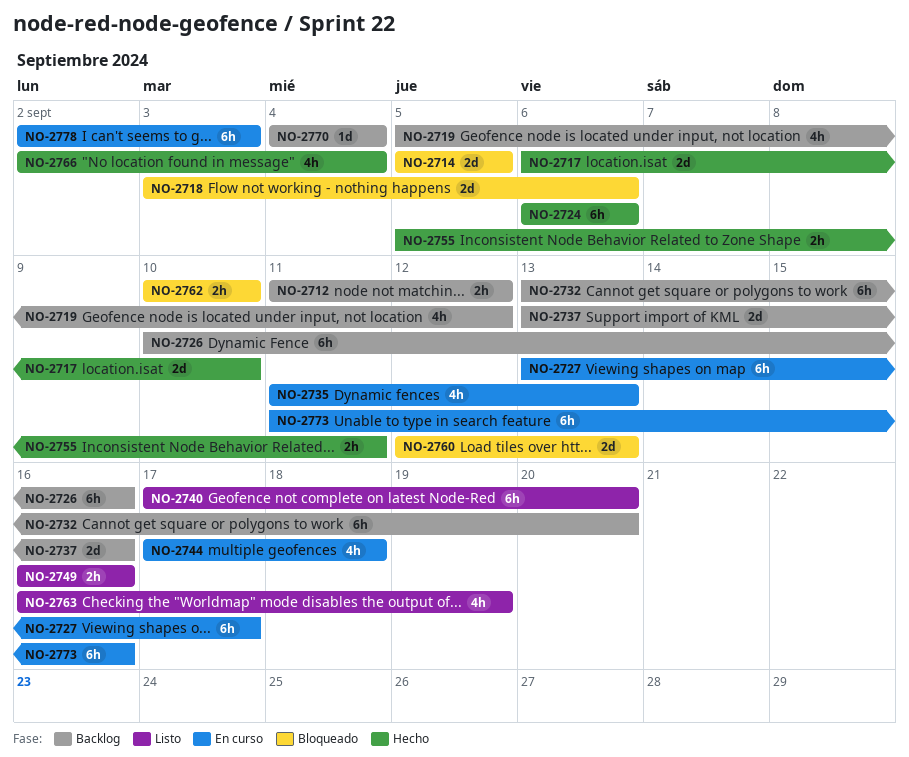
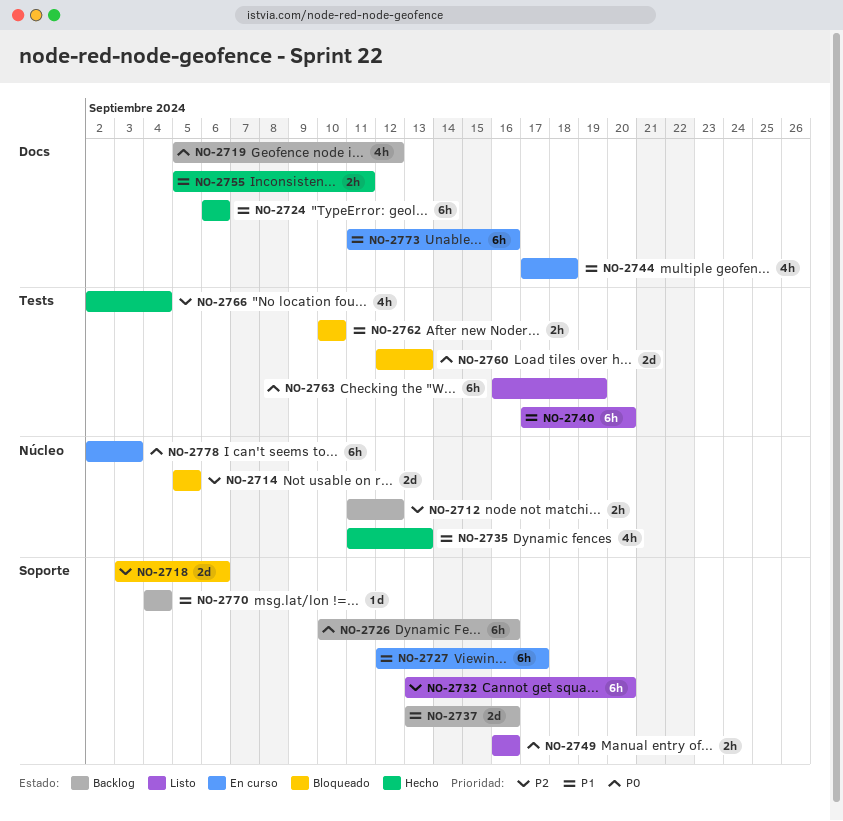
NO-2717: present -> none
NO-2727, start: Sep 13 -> Sep 12
NO-2732, status: Backlog -> Listo
NO-2735, status: En curso -> Hecho
NO-2763, estimate: 4h -> 6h

